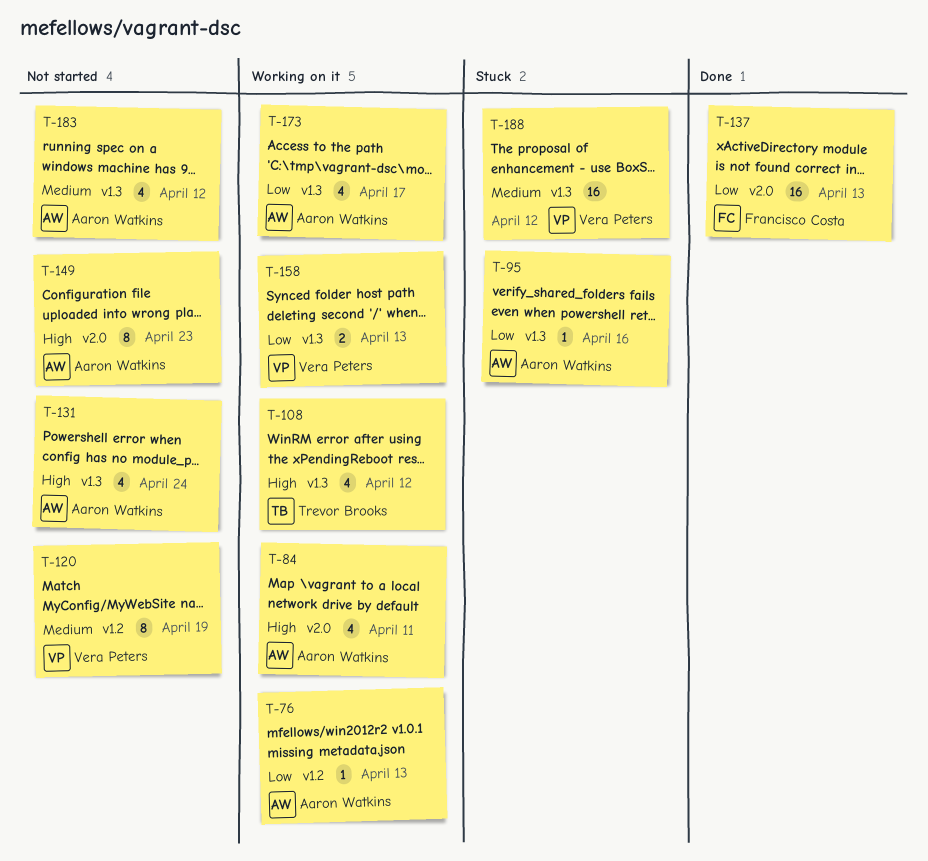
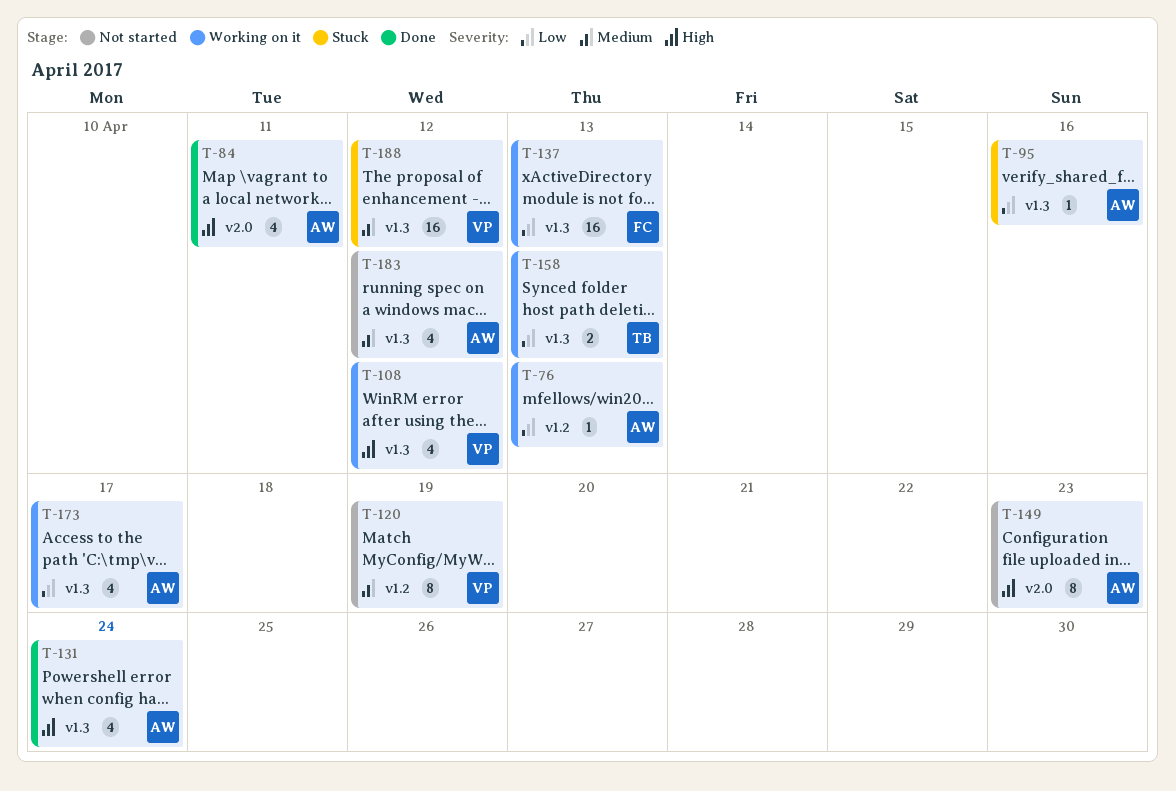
T-84, status: Working on it -> Done
T-108, owner: Trevor Brooks -> Vera Peters
T-131, status: Not started -> Done
T-137, status: Done -> Working on it
T-137, label: v2.0 -> v1.3
T-158, owner: Vera Peters -> Trevor Brooks

